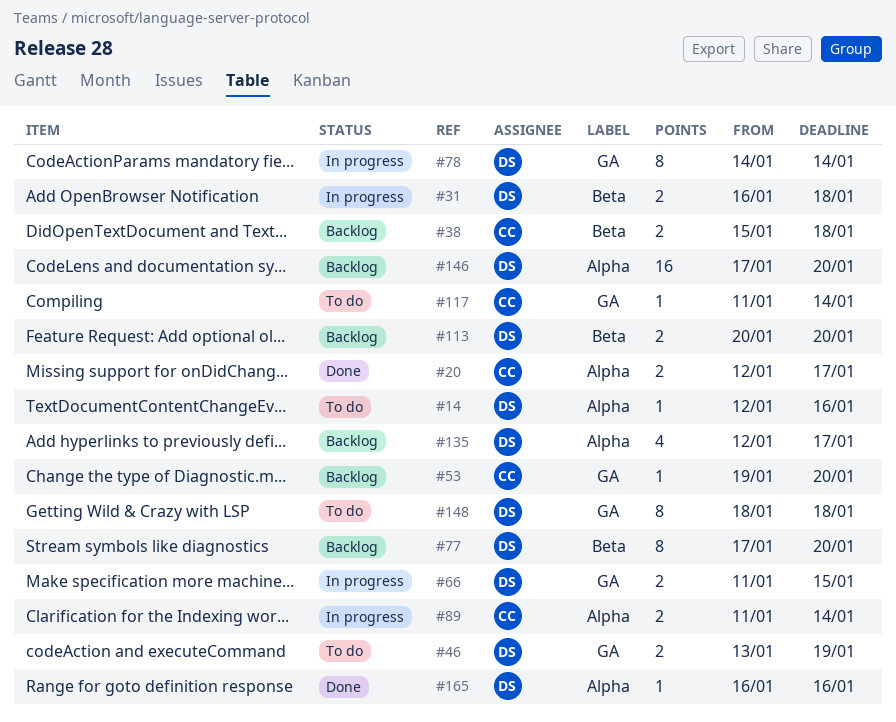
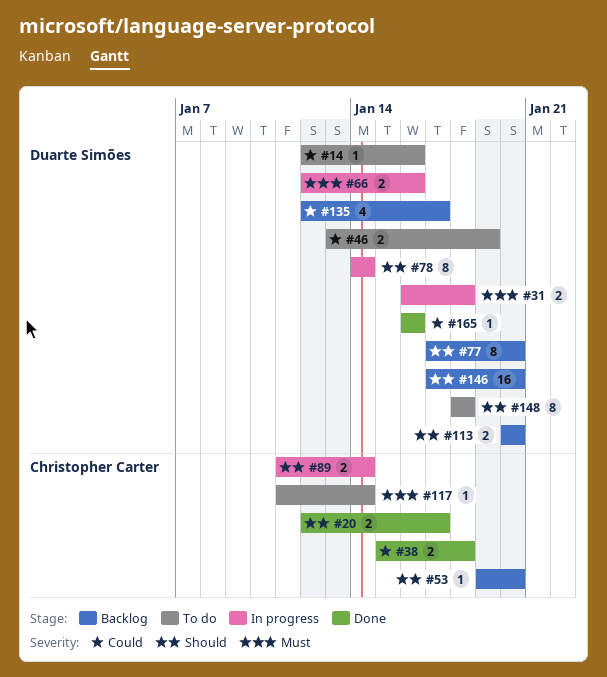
#38, status: Backlog -> Done
#66, start: Jan 11 -> Jan 12
#66, due: Jan 15 -> Jan 16

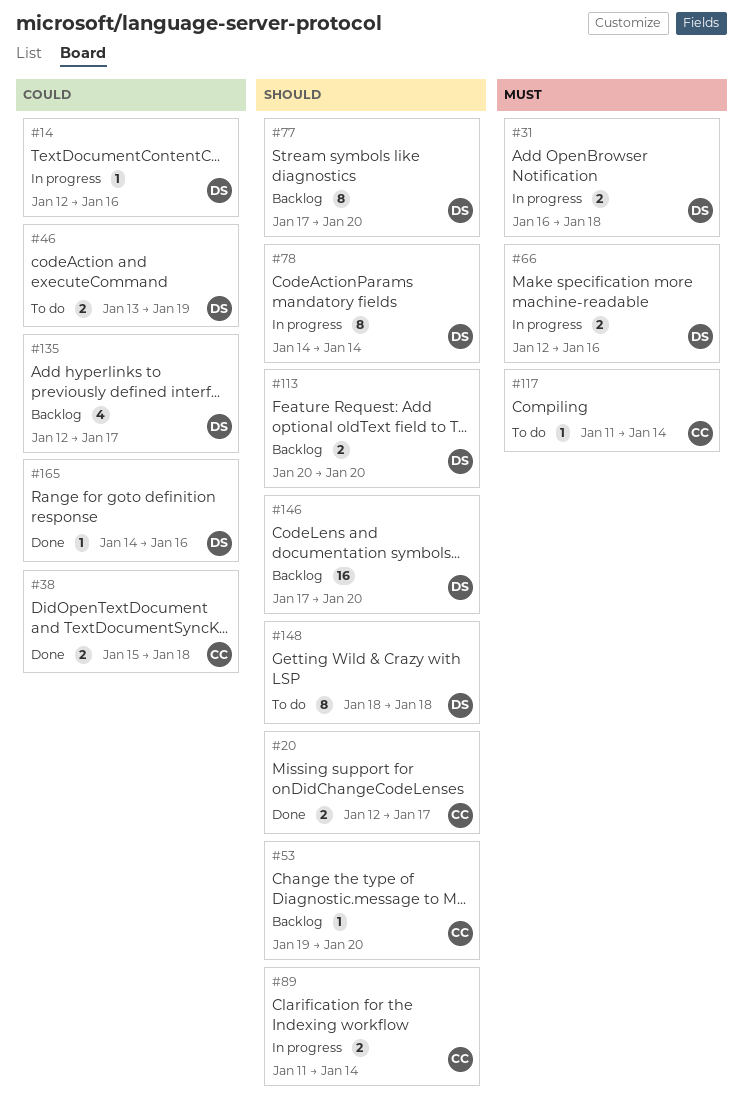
#14, status: To do -> In progress
#165, start: Jan 16 -> Jan 14

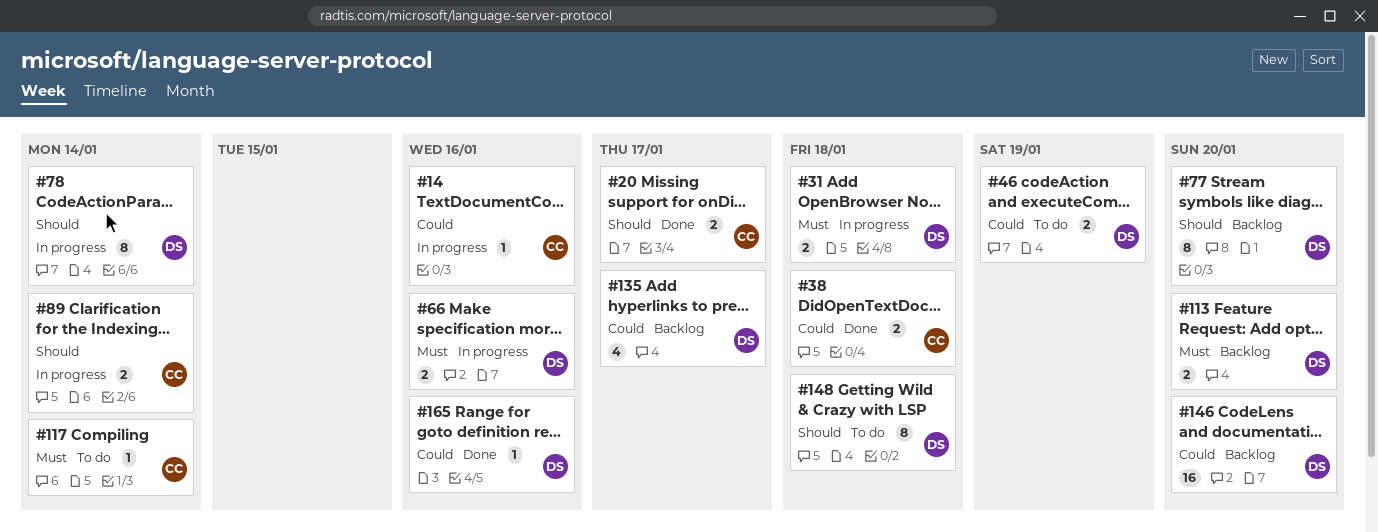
#14, owner: DS -> CC
#53: present -> none
#113, priority: Should -> Must
#146, priority: Should -> Could

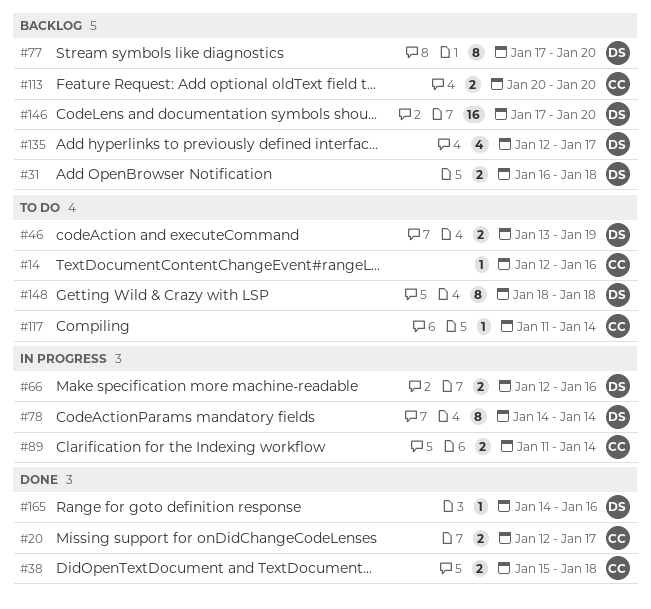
#14, status: In progress -> To do
#31, status: In progress -> Backlog
#113, owner: DS -> CC

